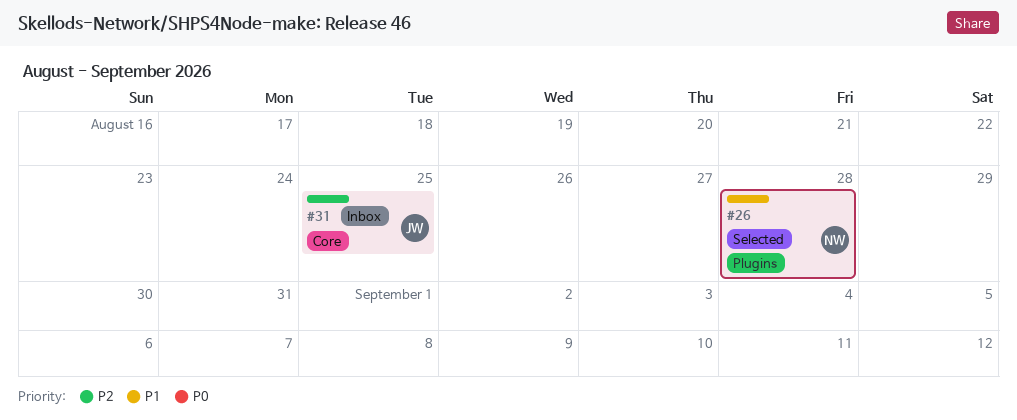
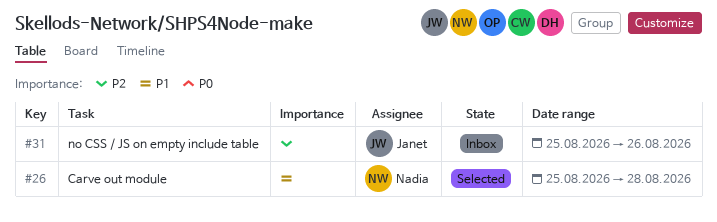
#31, due: Aug 25 -> Aug 26

